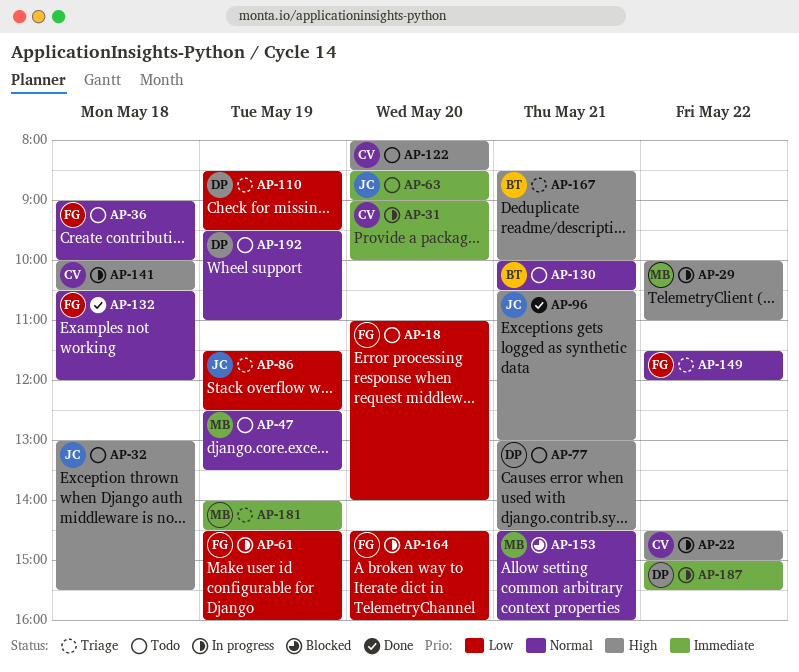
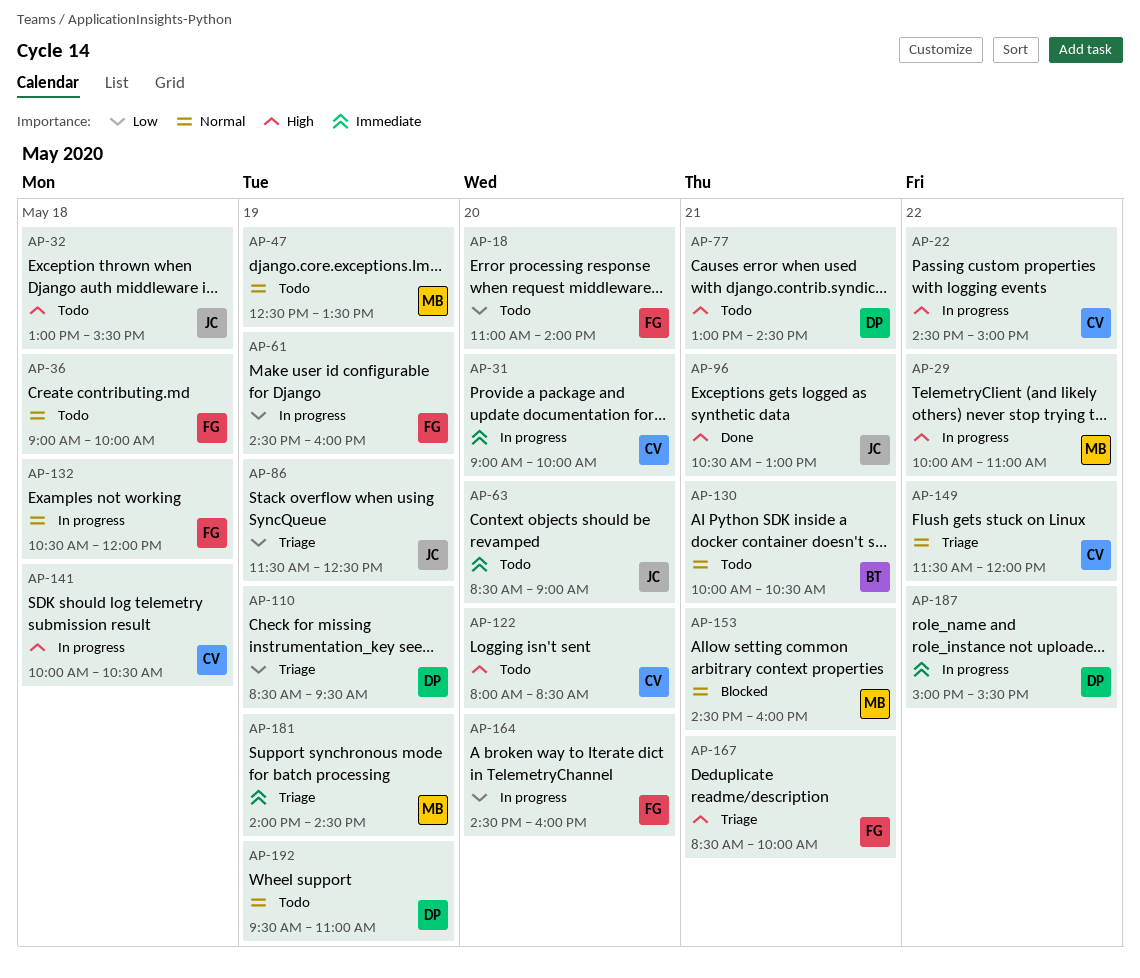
AP-132, status: Done -> In progress
AP-149, owner: FG -> CV
AP-167, owner: BT -> FG

